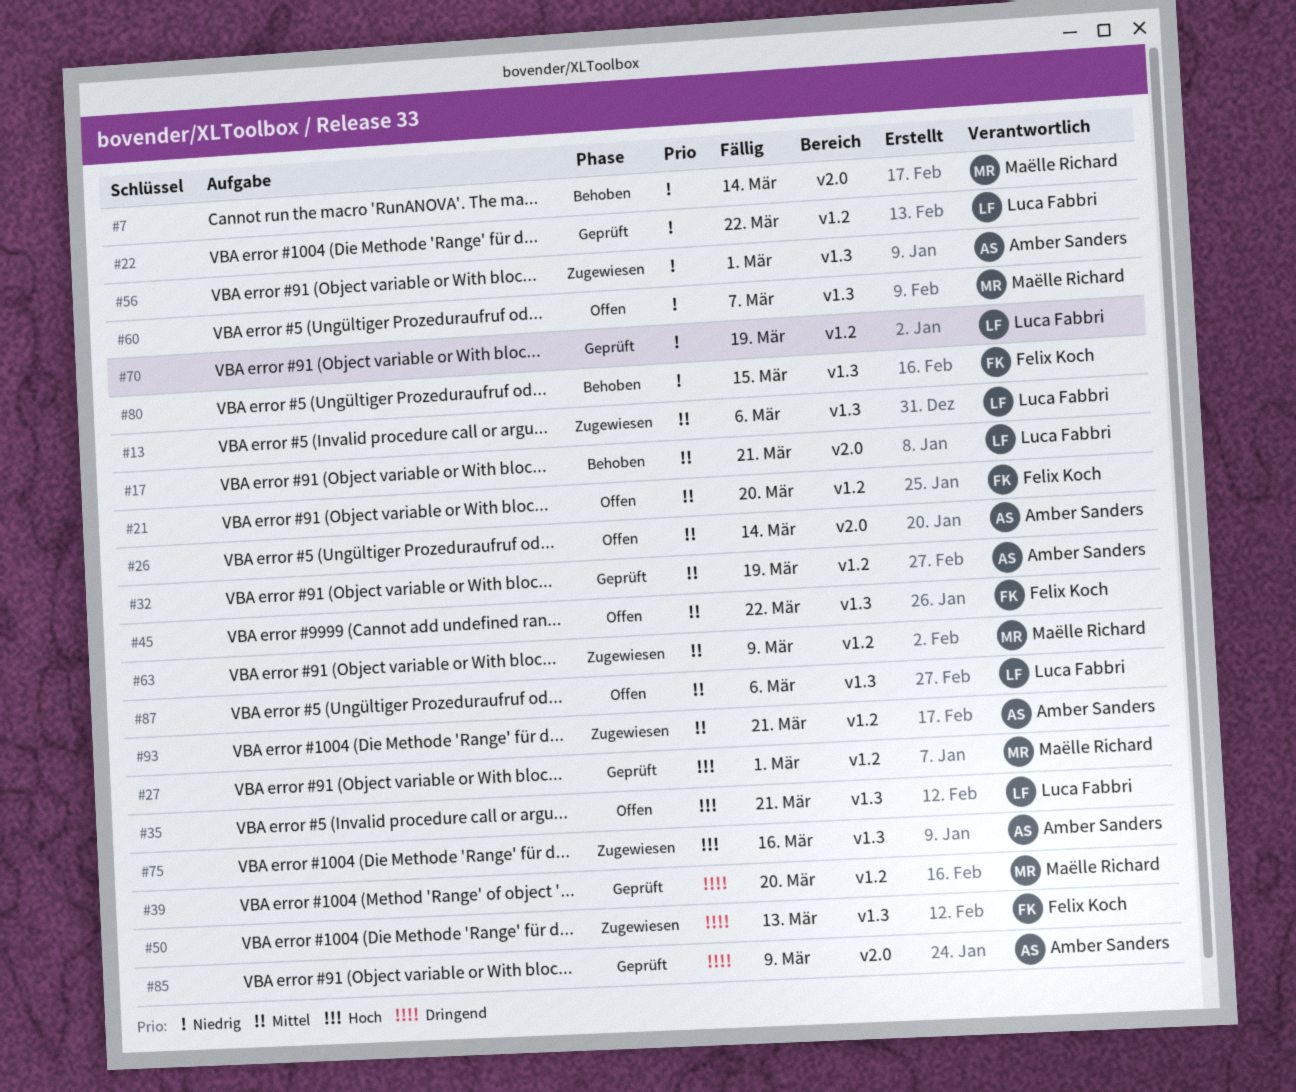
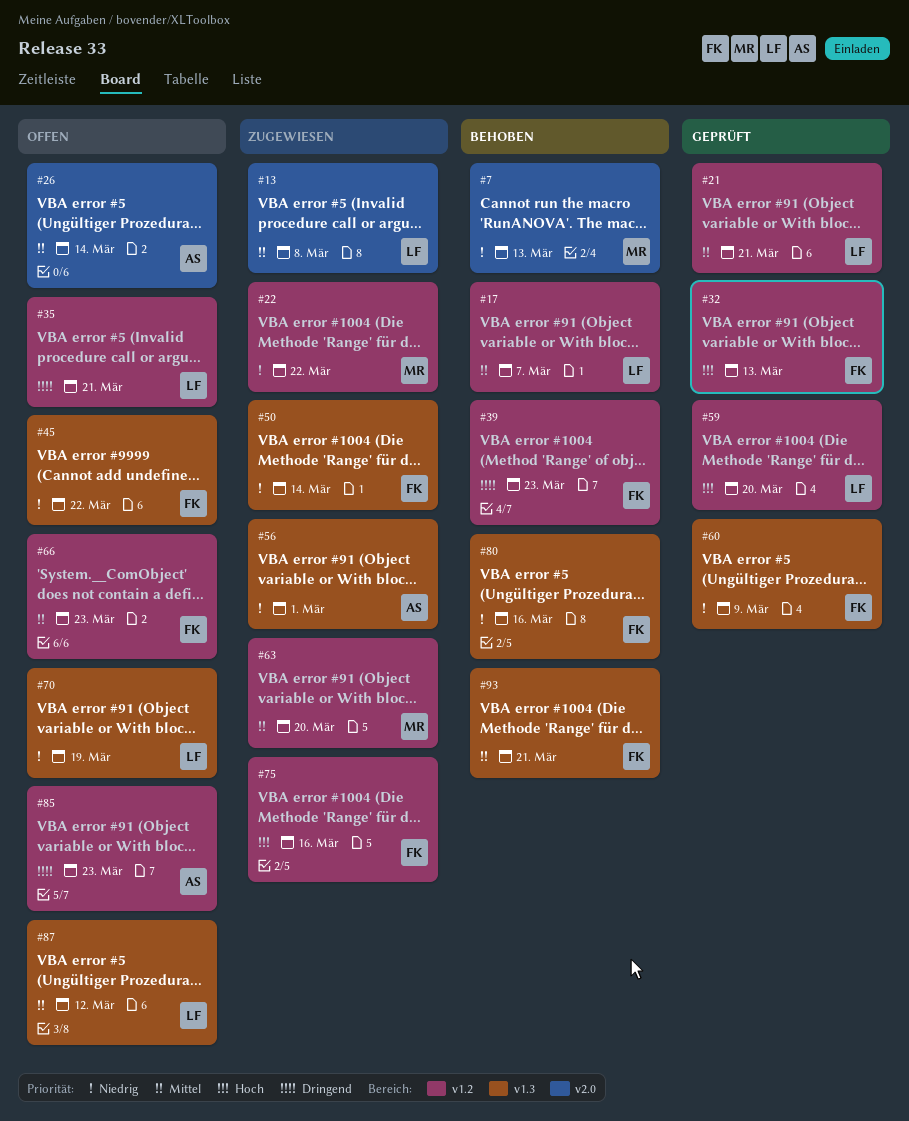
#7, due: Mar 14 -> Mar 13
#13, label: v1.3 -> v2.0
#13, due: Mar 6 -> Mar 8
#17, label: v2.0 -> v1.2
#17, due: Mar 21 -> Mar 7
#21, status: Offen -> Geprüft
#21, owner: Felix Koch -> Luca Fabbri
#21, due: Mar 20 -> Mar 21
#22, status: Geprüft -> Zugewiesen
#22, owner: Luca Fabbri -> Maëlle Richard
#27: present -> none
#32, owner: Amber Sanders -> Felix Koch
#32, priority: Mittel -> Hoch
#32, due: Mar 19 -> Mar 13
#35, priority: Hoch -> Dringend
#35, label: v1.3 -> v1.2
#39, status: Geprüft -> Behoben
#39, owner: Maëlle Richard -> Felix Koch
#39, due: Mar 20 -> Mar 23
#45, priority: Mittel -> Niedrig
#50, priority: Dringend -> Niedrig
#50, due: Mar 13 -> Mar 14
#59: none -> present
#60, status: Offen -> Geprüft
#60, owner: Maëlle Richard -> Felix Koch
#60, due: Mar 7 -> Mar 9
#63, due: Mar 9 -> Mar 20
#66: none -> present
#70, status: Geprüft -> Offen
#70, label: v1.2 -> v1.3
#75, owner: Amber Sanders -> Felix Koch
#75, label: v1.3 -> v1.2
#80, due: Mar 15 -> Mar 16
#85, status: Geprüft -> Offen
#85, label: v2.0 -> v1.2
#85, due: Mar 9 -> Mar 23
#87, due: Mar 6 -> Mar 12
#93, status: Zugewiesen -> Behoben
#93, owner: Amber Sanders -> Felix Koch
#93, label: v1.2 -> v1.3

